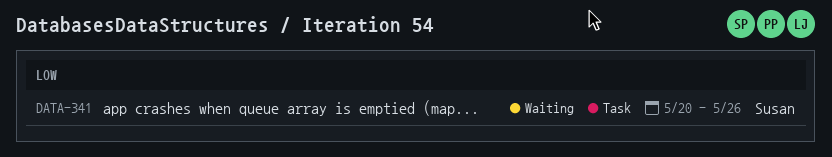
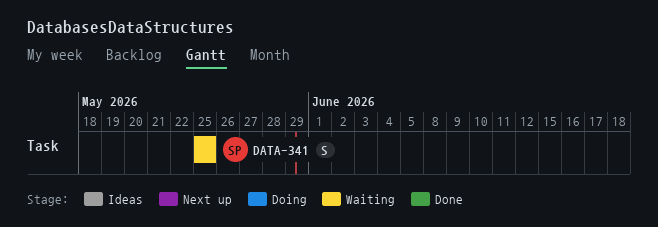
DATA-341, start: May 20 -> May 25
DATA-341, due: May 26 -> May 25

